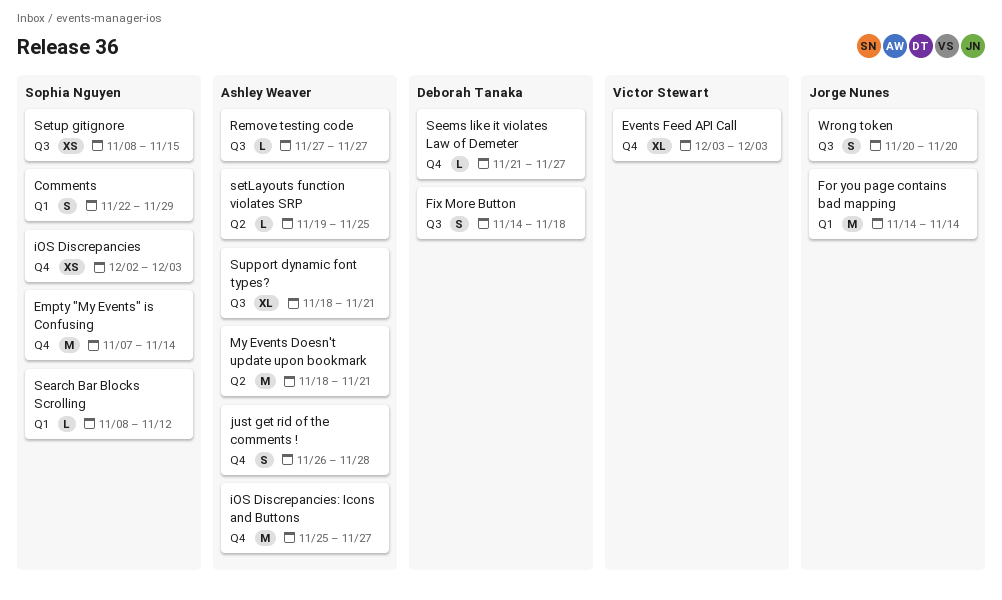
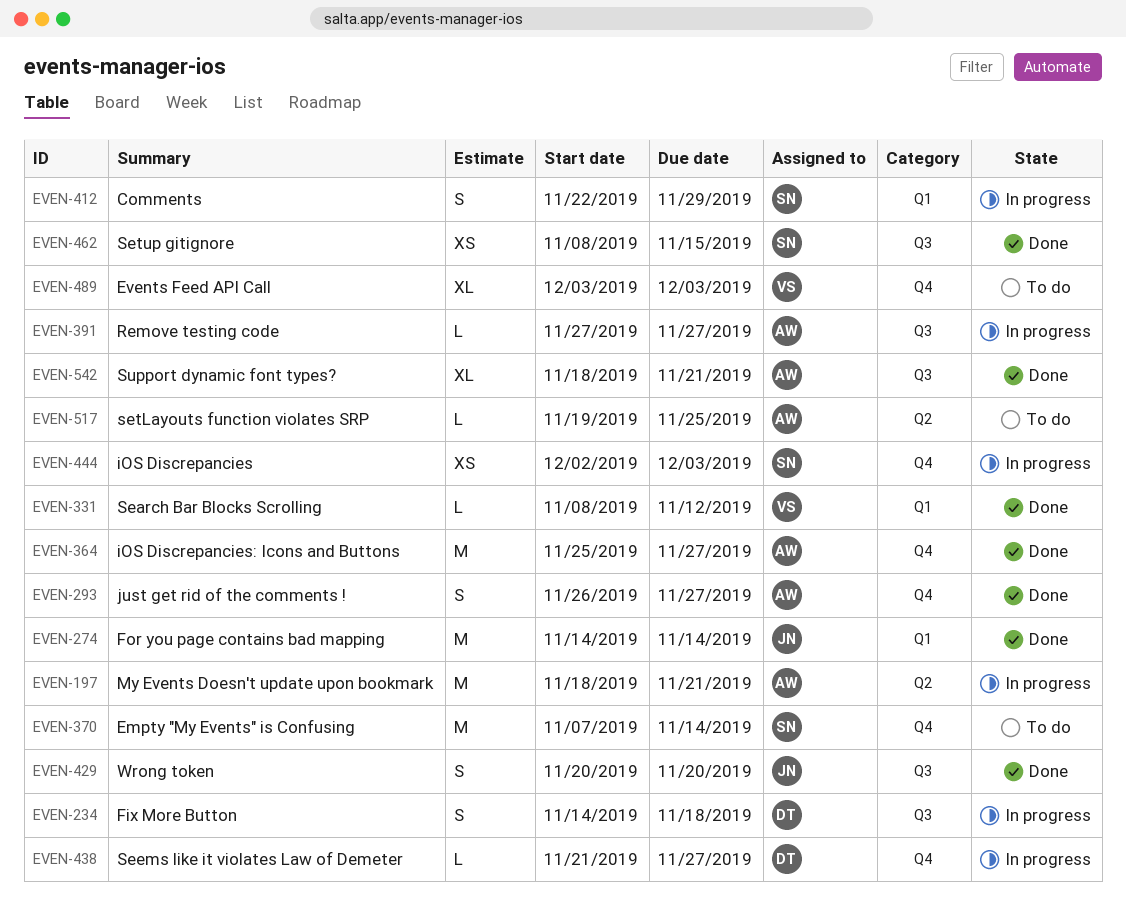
just get rid of the comments !, due: Nov 28 -> Nov 27
Search Bar Blocks Scrolling, owner: Sophia Nguyen -> Victor Stewart

